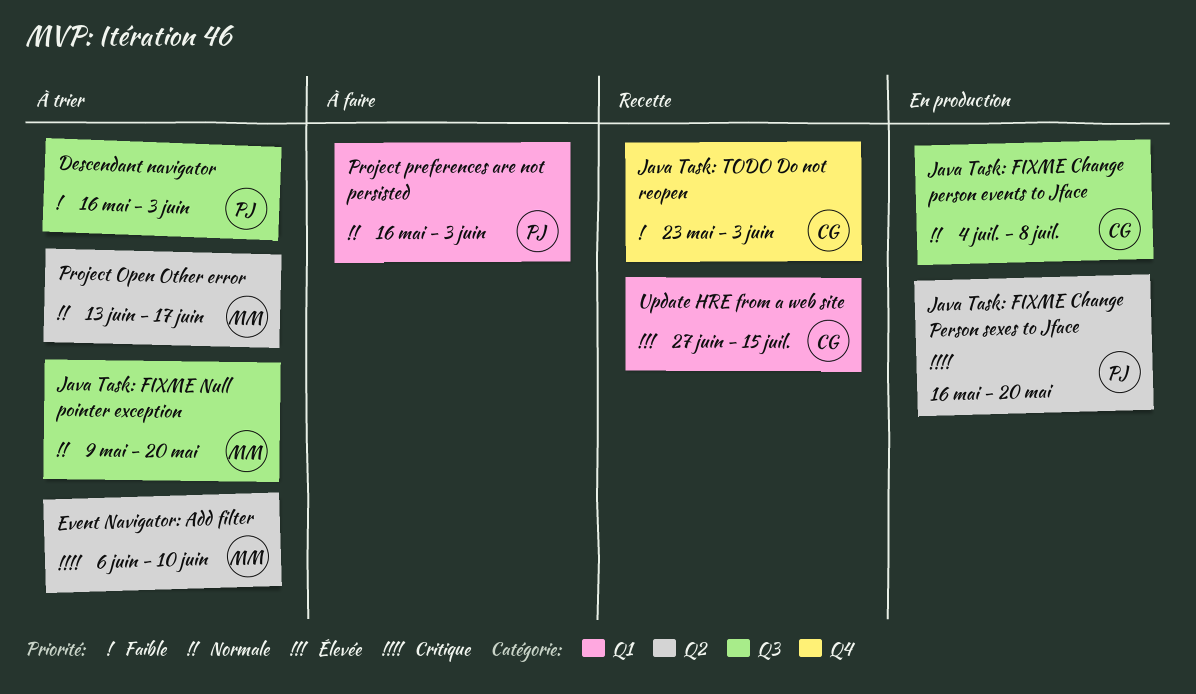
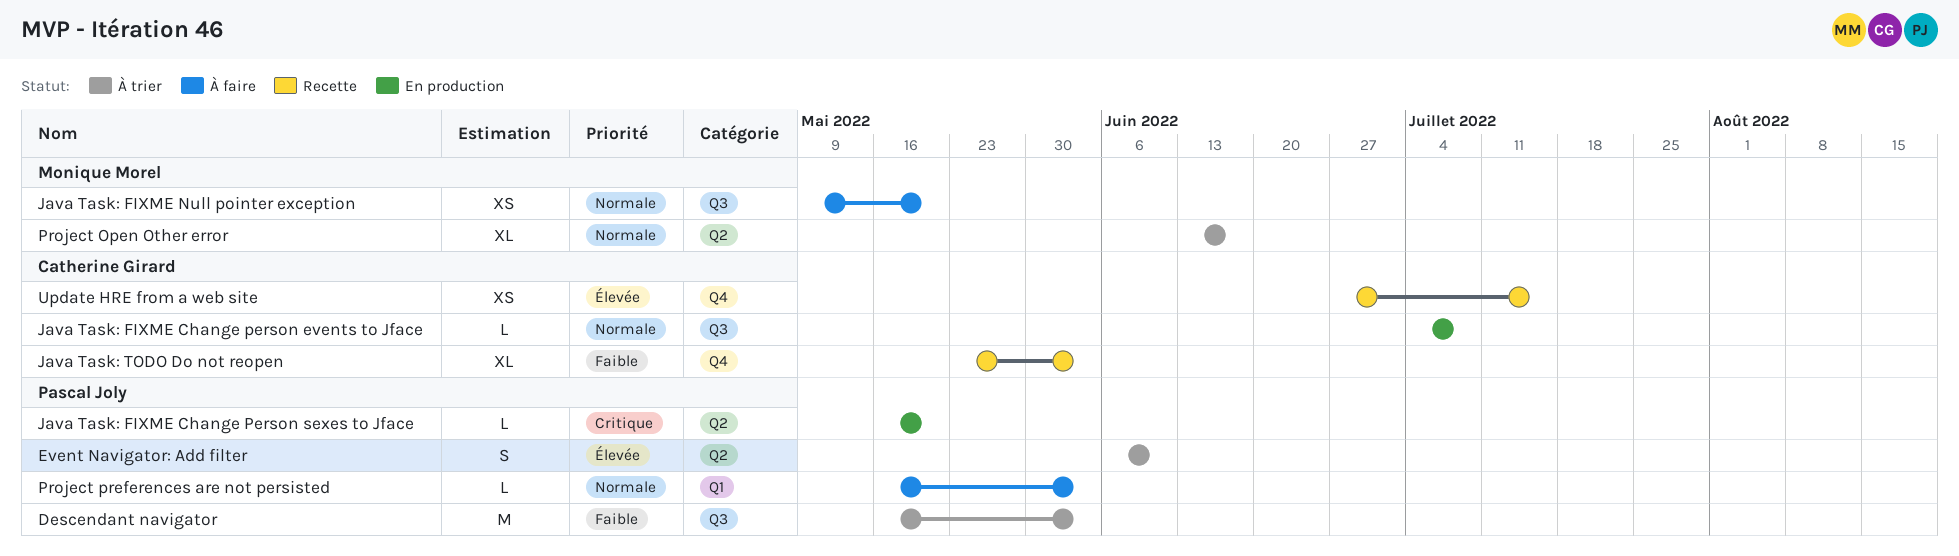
Event Navigator: Add filter, owner: Monique Morel -> Pascal Joly
Event Navigator: Add filter, priority: Critique -> Élevée
Java Task: FIXME Null pointer exception, status: À trier -> À faire
Update HRE from a web site, label: Q1 -> Q4

